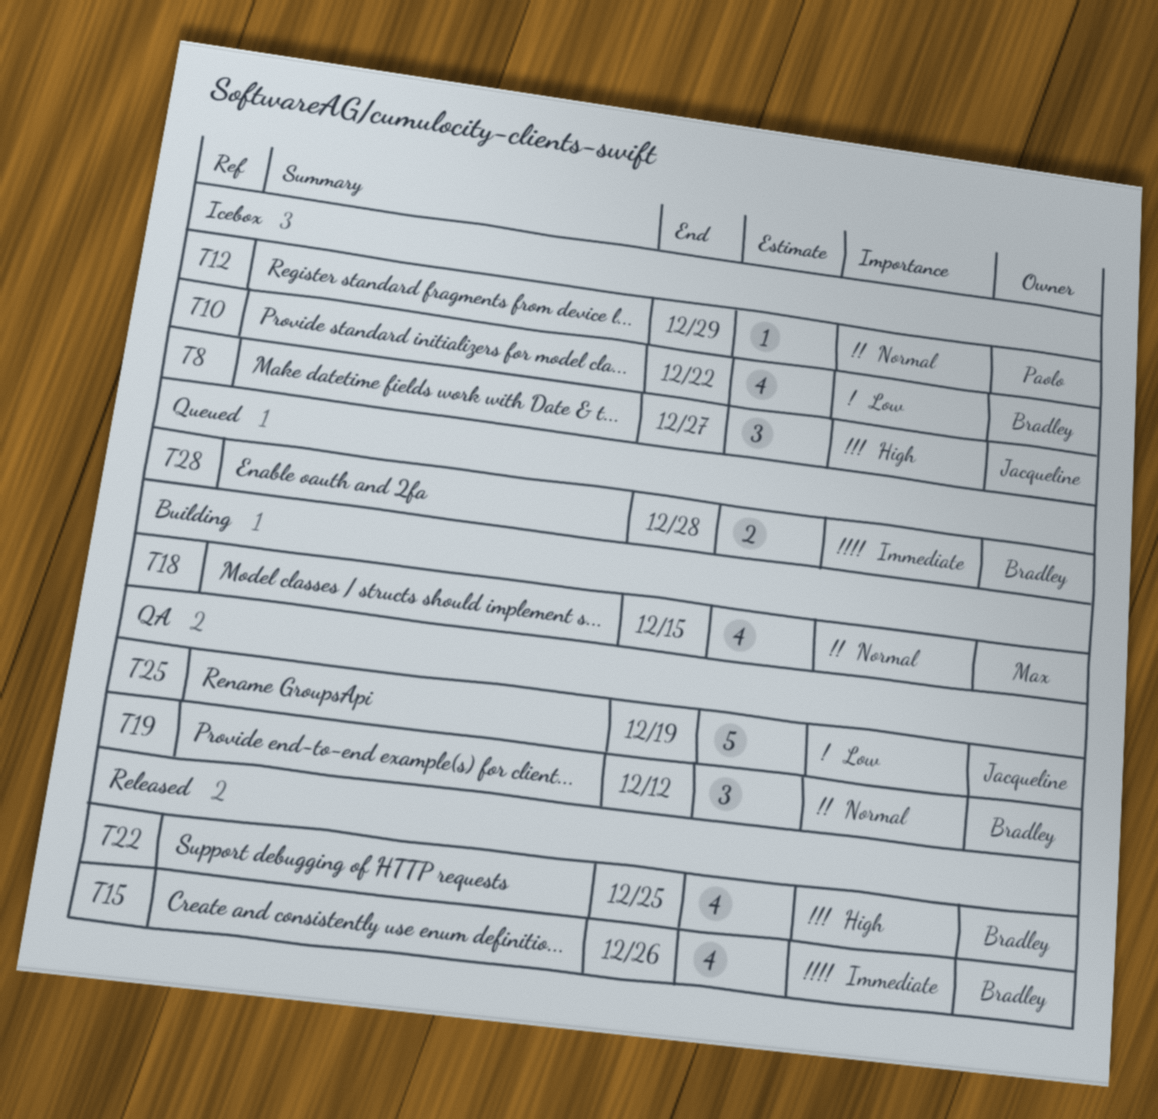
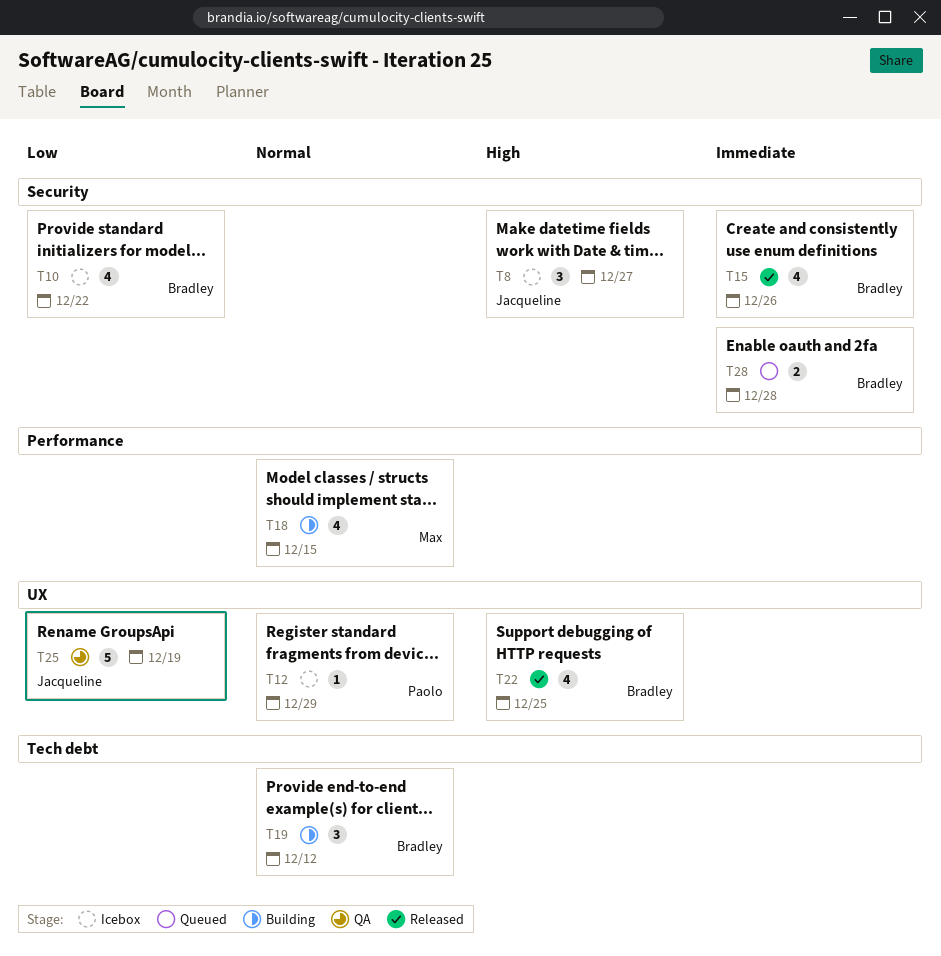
T19, status: QA -> Building

